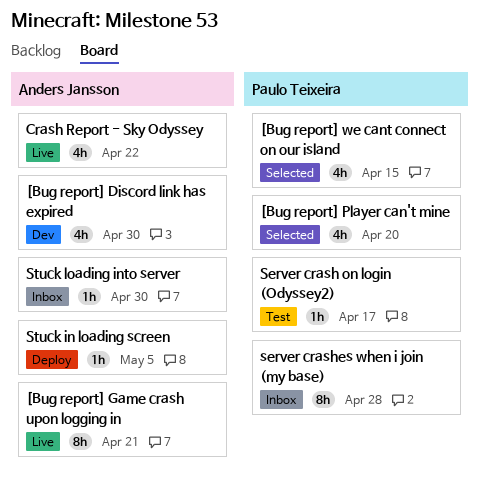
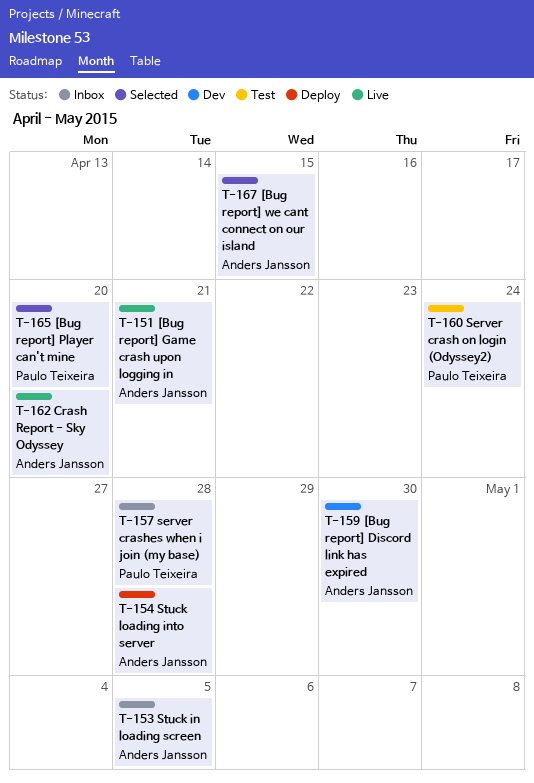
[Bug report] we cant connect on our island, owner: Paulo Teixeira -> Anders Jansson
Crash Report - Sky Odyssey, due: Apr 22 -> Apr 20
Server crash on login (Odyssey2), due: Apr 17 -> Apr 24
Stuck in loading screen, status: Deploy -> Inbox
Stuck loading into server, status: Inbox -> Deploy
Stuck loading into server, due: Apr 30 -> Apr 28

